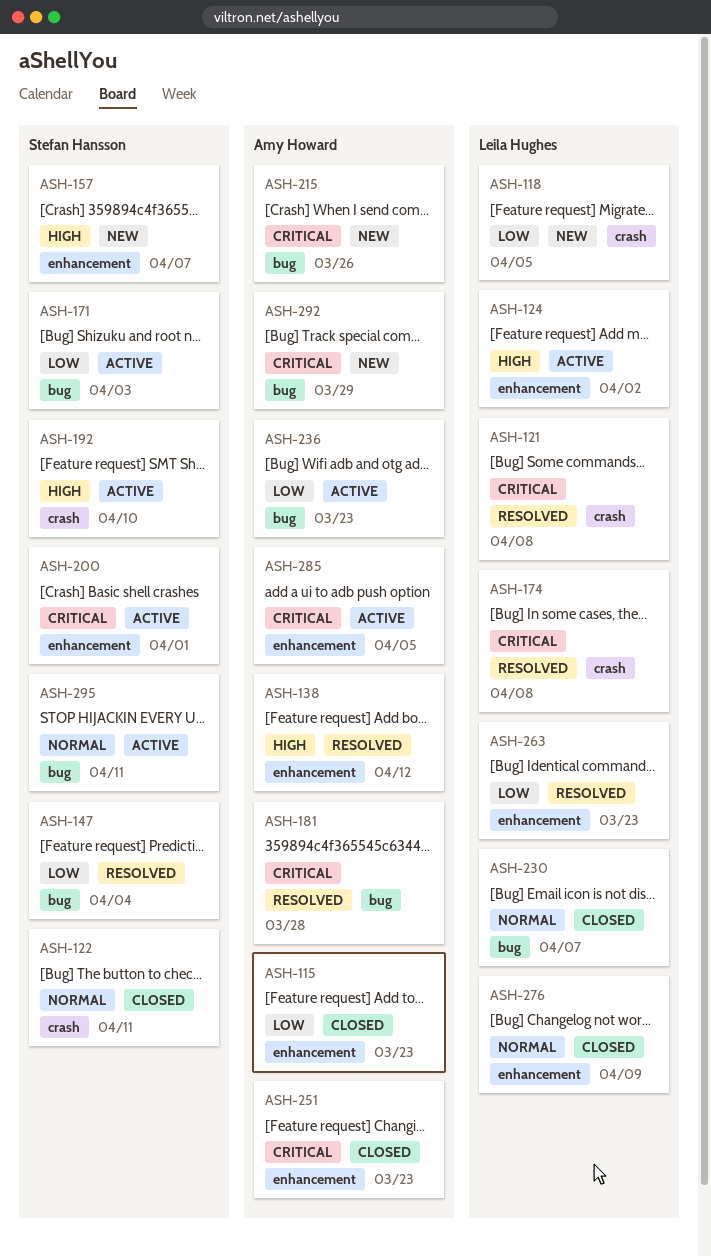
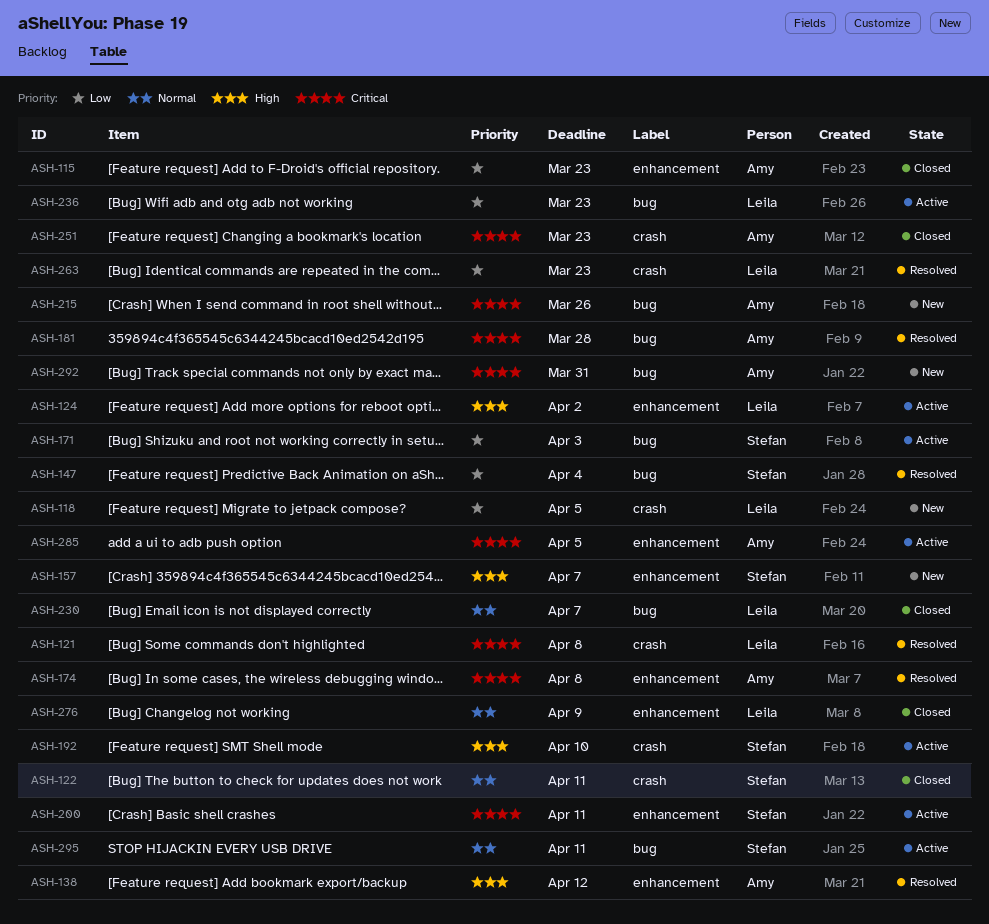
ASH-174, owner: Leila Hughes -> Amy Howard
ASH-174, label: crash -> enhancement
ASH-200, due: Apr 1 -> Apr 11
ASH-236, owner: Amy Howard -> Leila Hughes
ASH-251, label: enhancement -> crash
ASH-263, label: enhancement -> crash
ASH-292, due: Mar 29 -> Mar 31

